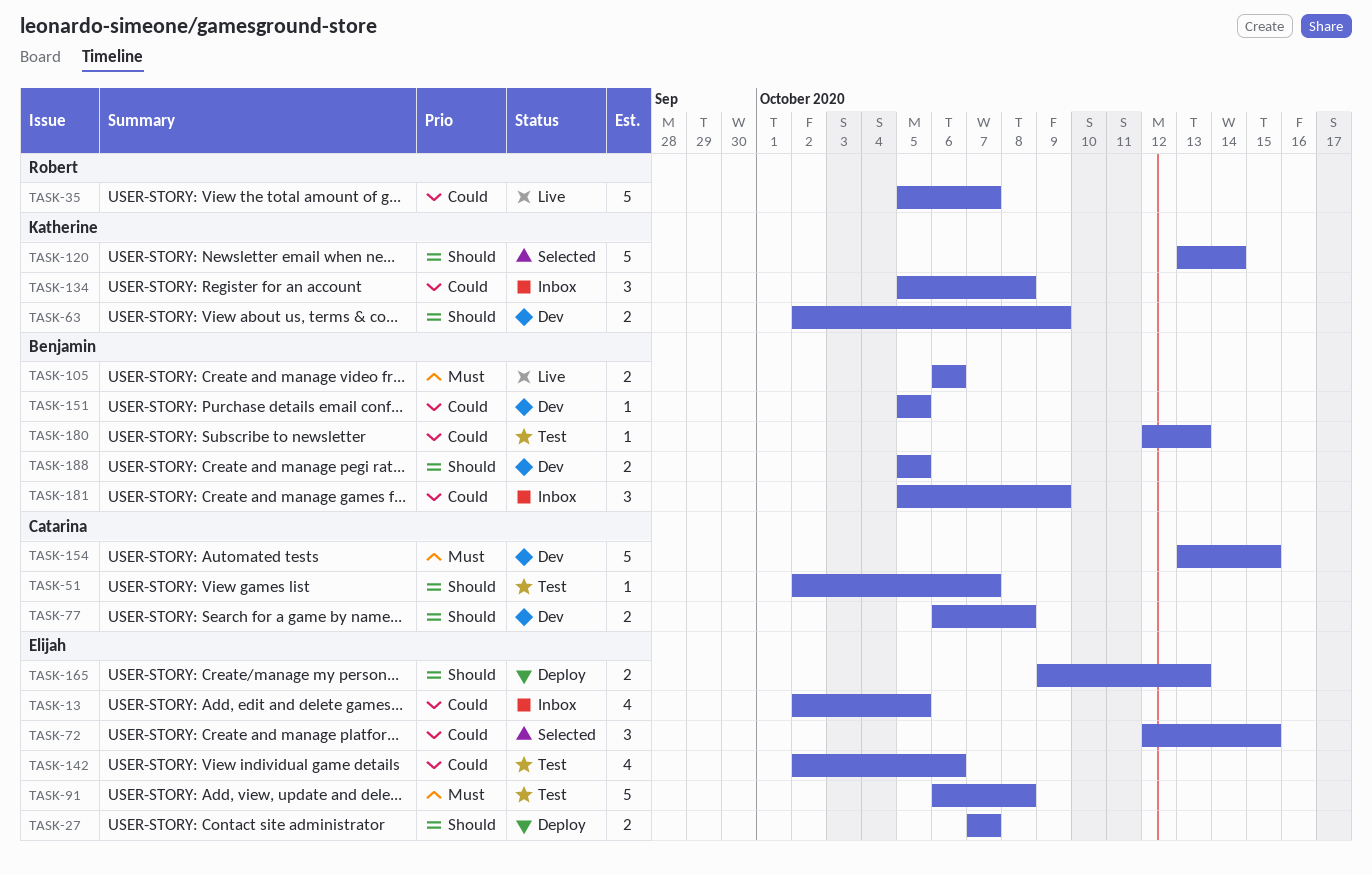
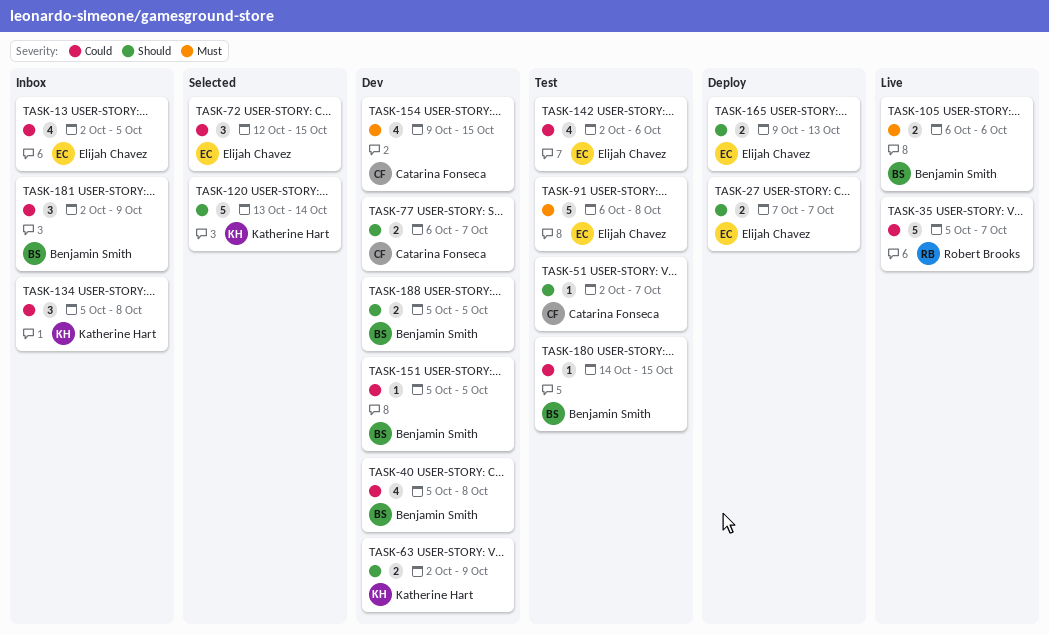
TASK-40: none -> present
TASK-77, due: Oct 8 -> Oct 7
TASK-154, estimate: 5 -> 4
TASK-154, start: Oct 13 -> Oct 9
TASK-180, start: Oct 12 -> Oct 14
TASK-180, due: Oct 13 -> Oct 15
TASK-181, start: Oct 5 -> Oct 2

